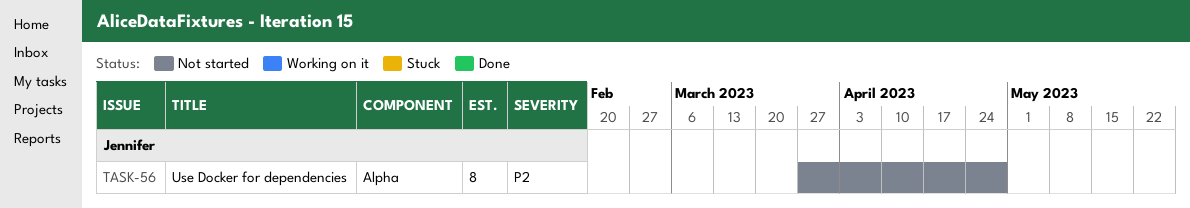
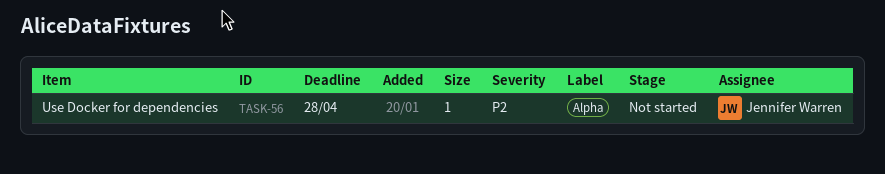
TASK-56, estimate: 8 -> 1

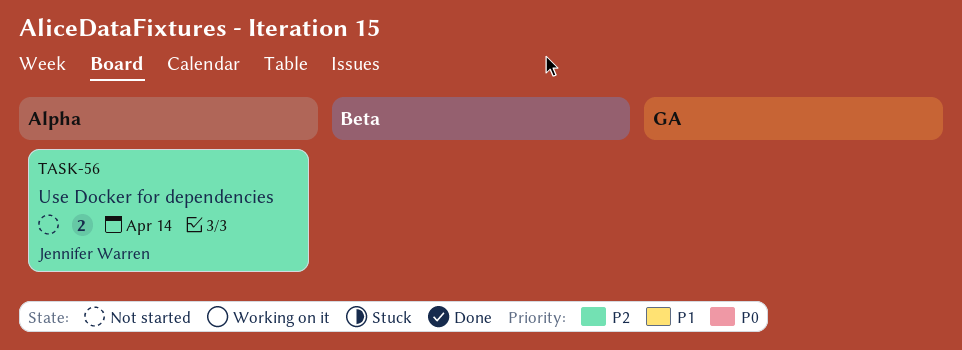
TASK-56, estimate: 1 -> 2
TASK-56, due: Apr 28 -> Apr 14

